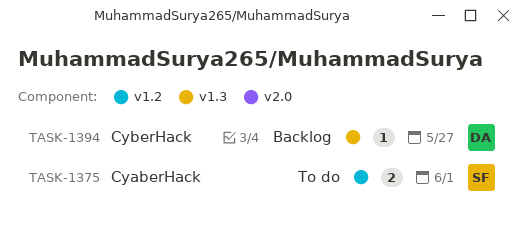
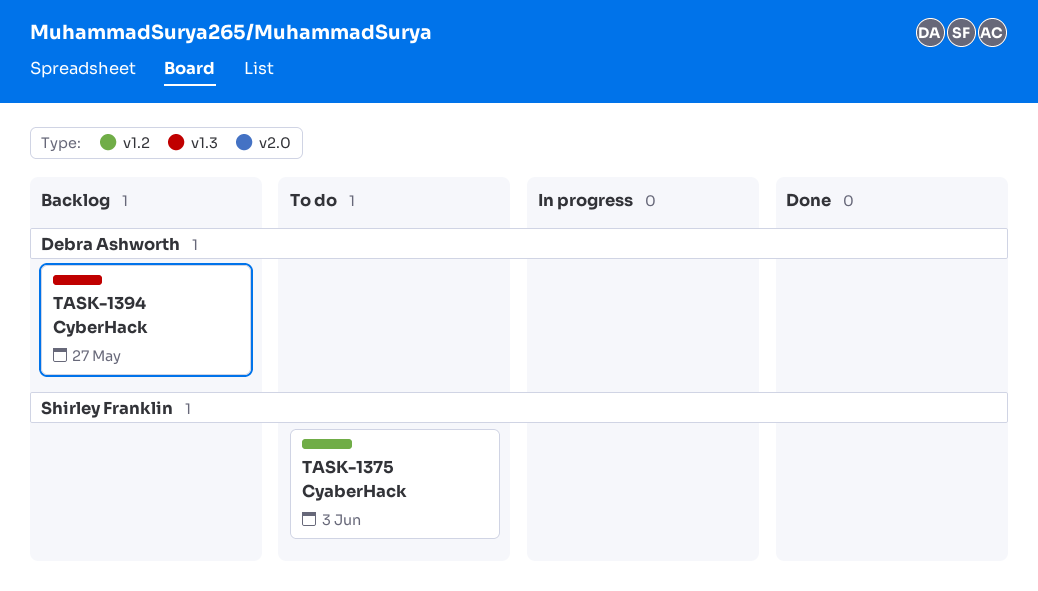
TASK-1375, due: Jun 1 -> Jun 3

